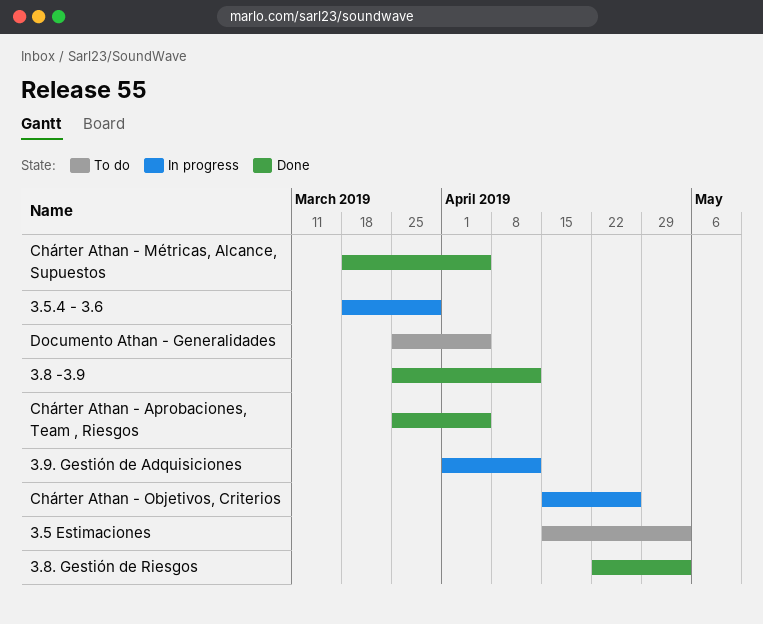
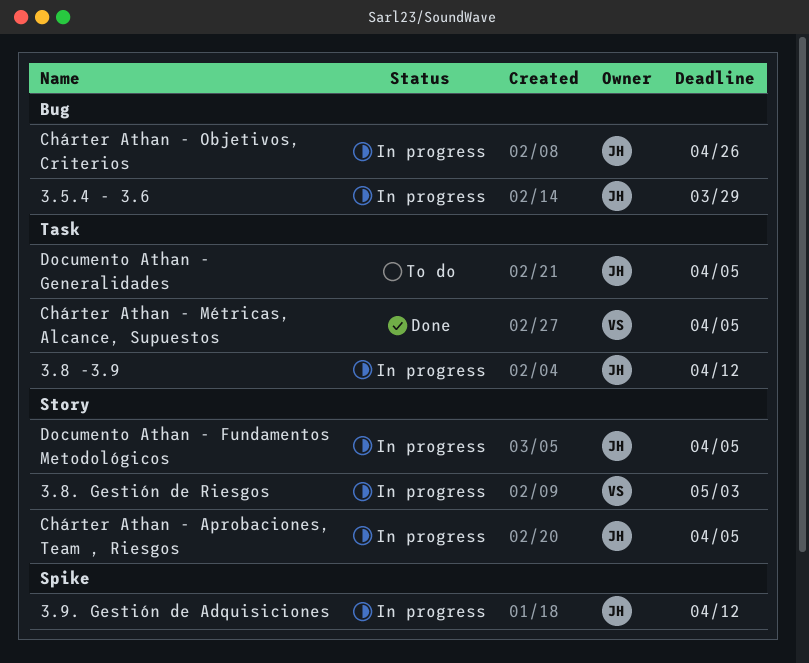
3.5 Estimaciones: present -> none
3.8 -3.9, status: Done -> In progress
3.8. Gestión de Riesgos, status: Done -> In progress
Chárter Athan - Aprobaciones, Team , Riesgos, status: Done -> In progress
Documento Athan - Fundamentos Metodológicos: none -> present

